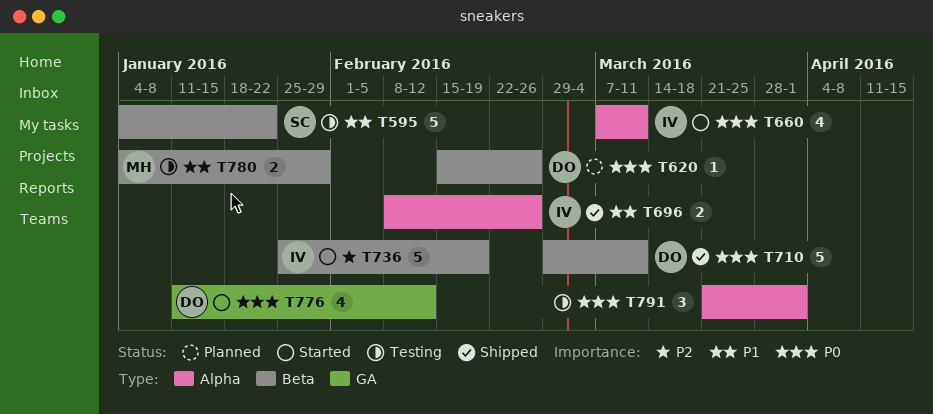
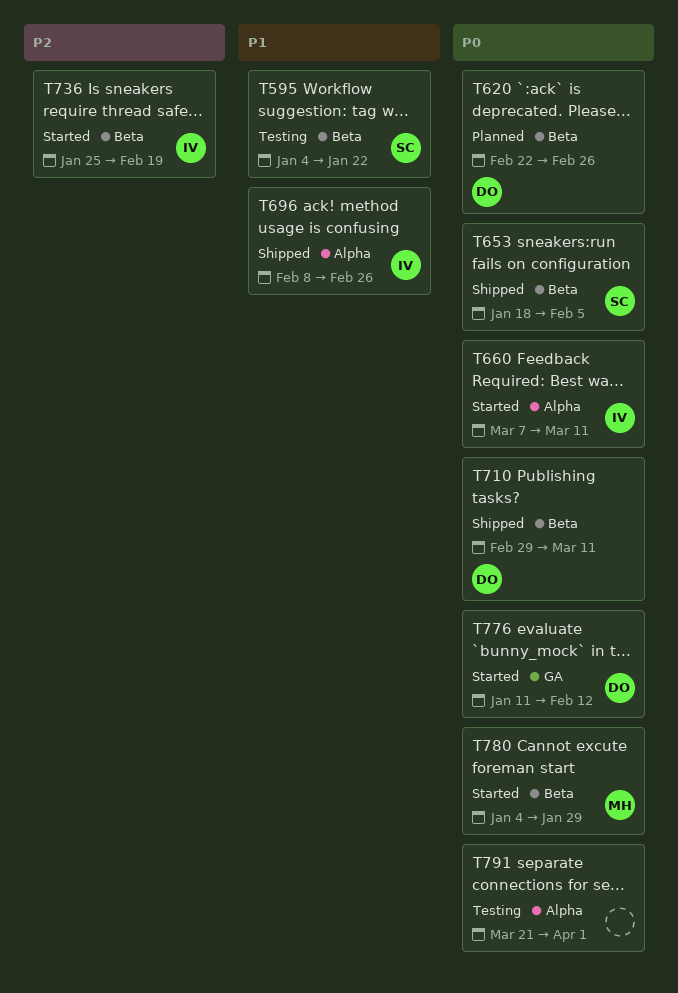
T620, start: Feb 15 -> Feb 22
T653: none -> present
T780, status: Testing -> Started
T780, priority: P1 -> P0

